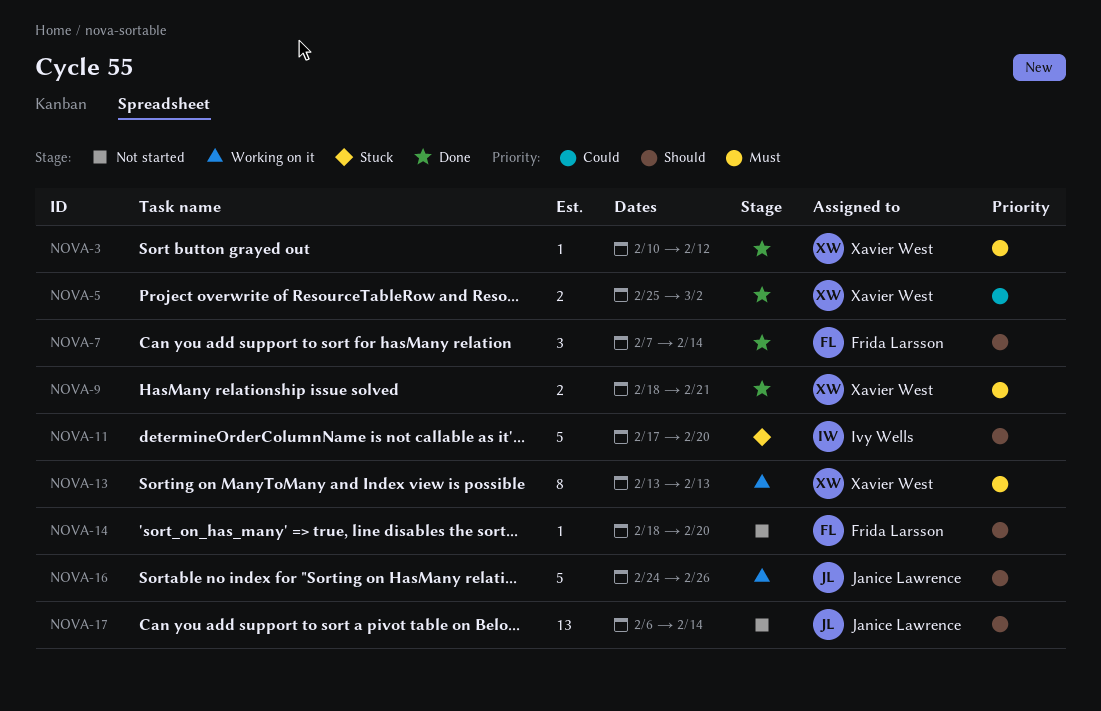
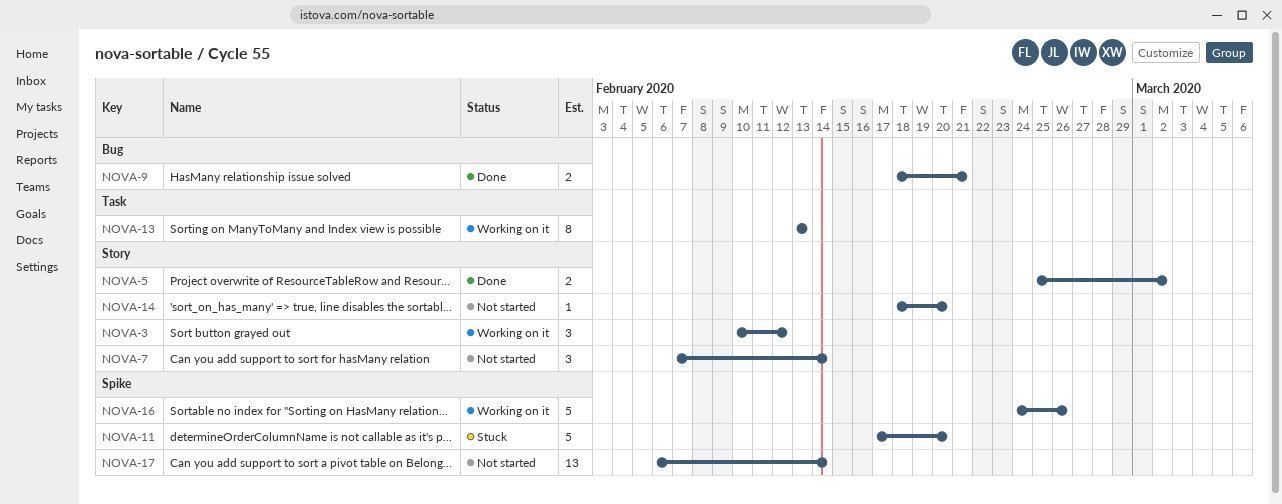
NOVA-3, status: Done -> Working on it
NOVA-3, estimate: 1 -> 3
NOVA-7, status: Done -> Not started

